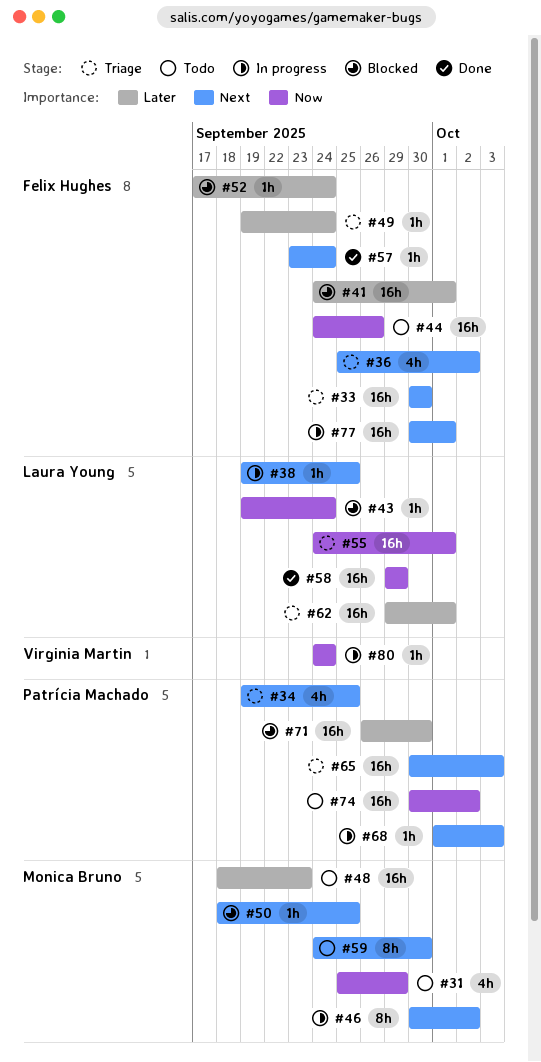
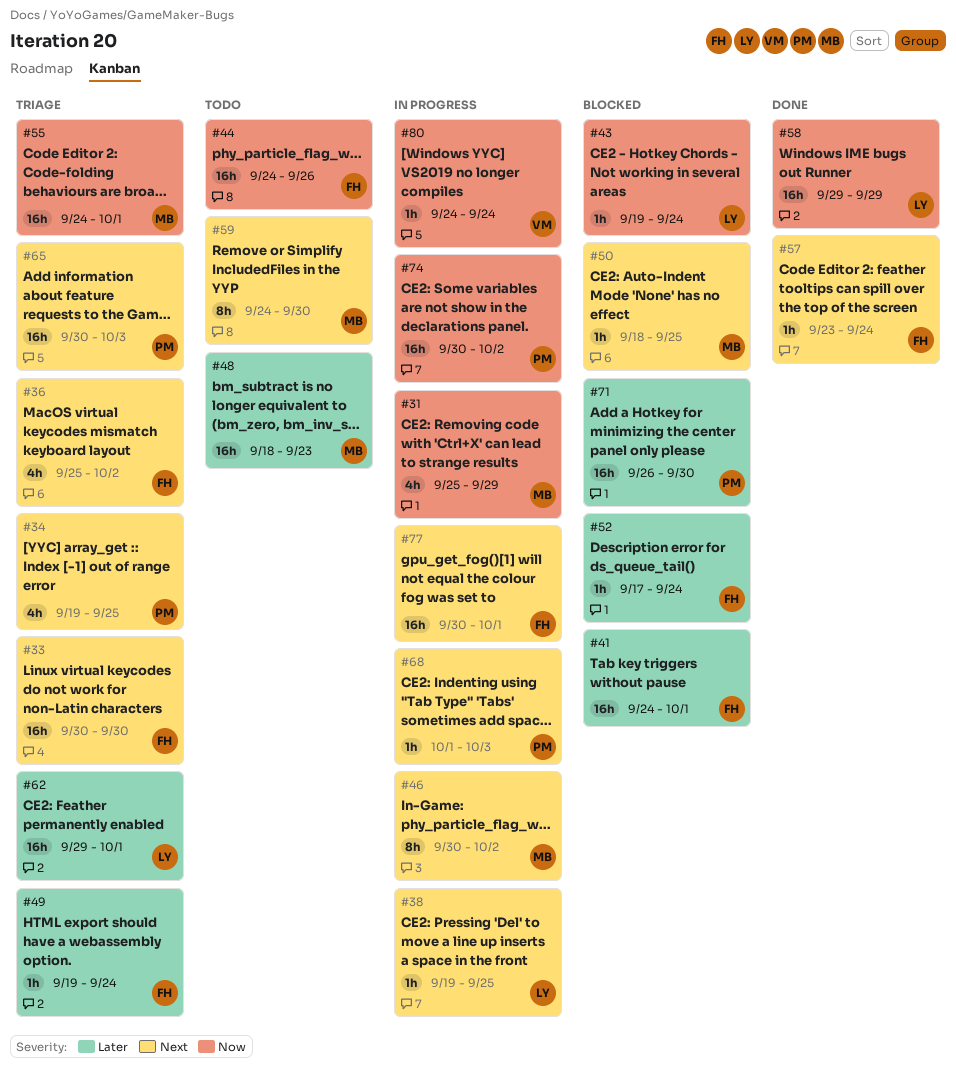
#31, status: Todo -> In progress
#55, owner: Laura Young -> Monica Bruno
#74, status: Todo -> In progress

